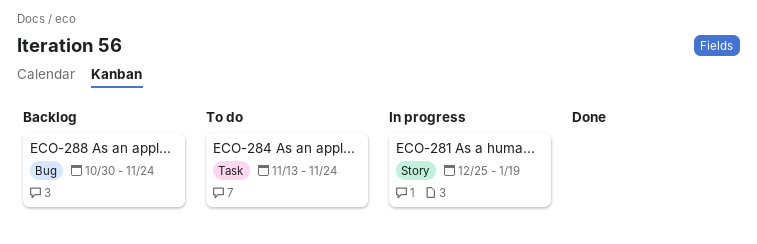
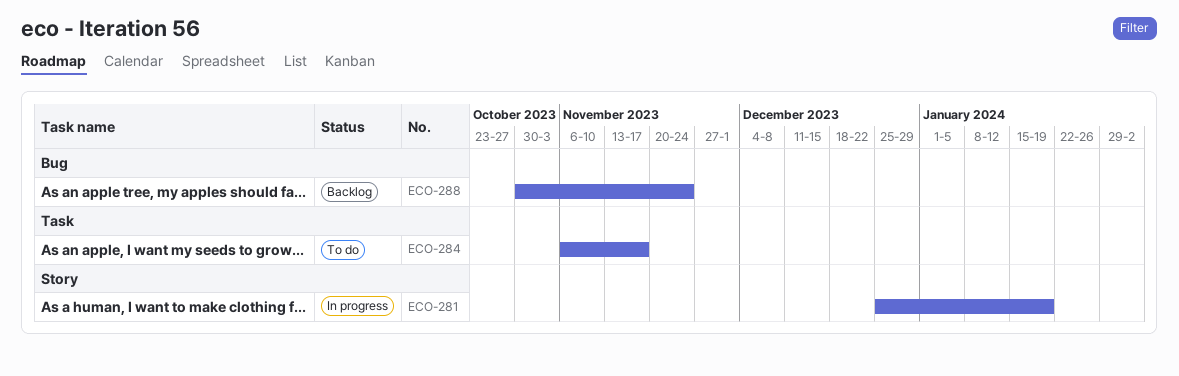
ECO-284, start: Nov 13 -> Nov 6
ECO-284, due: Nov 24 -> Nov 17

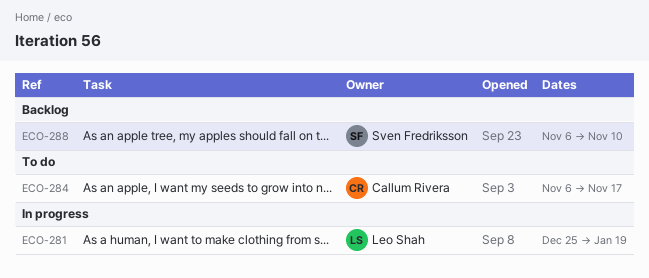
ECO-288, start: Oct 30 -> Nov 6
ECO-288, due: Nov 24 -> Nov 10

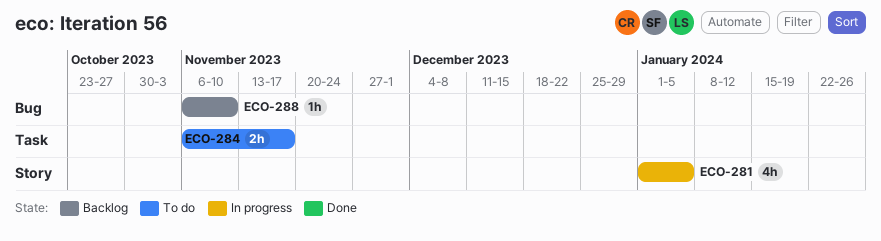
ECO-281, start: Dec 25 -> Jan 1
ECO-281, due: Jan 19 -> Jan 5

